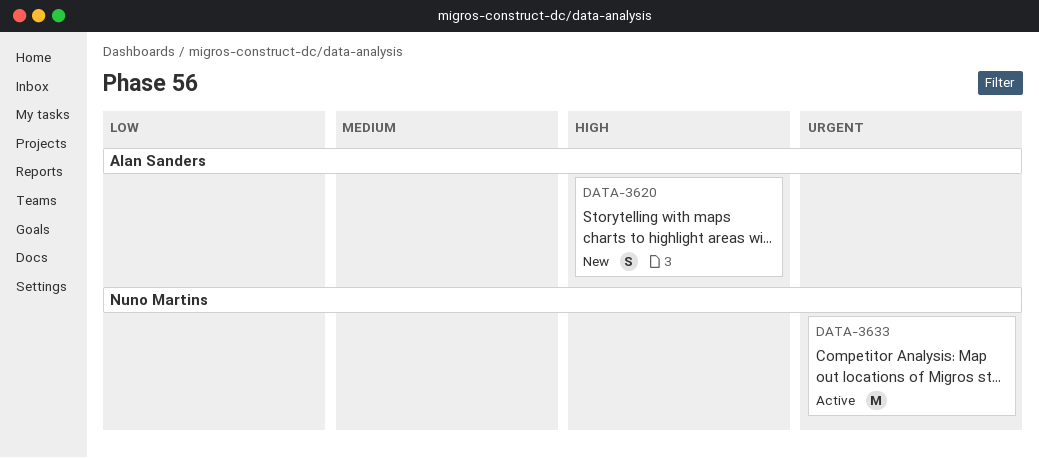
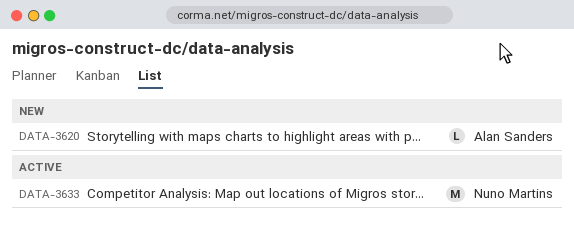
DATA-3620, estimate: S -> L

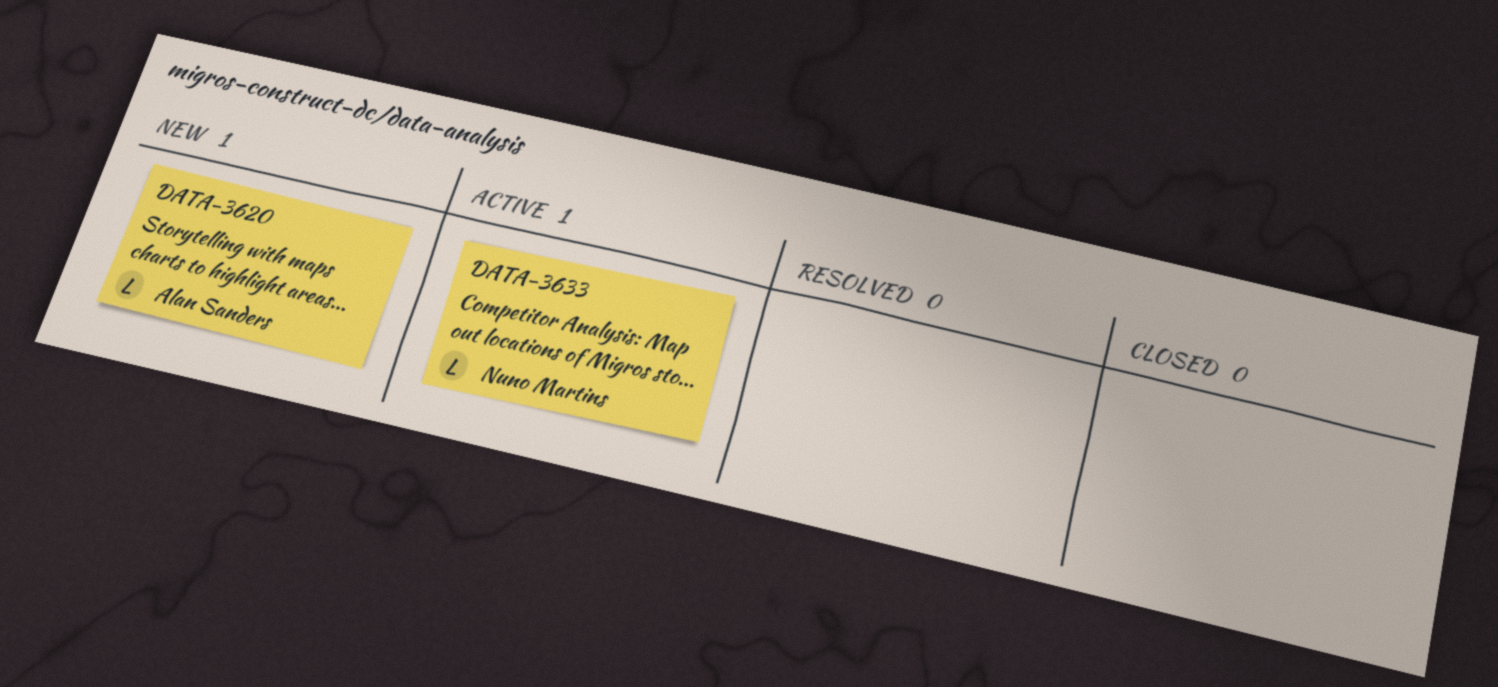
DATA-3633, estimate: M -> L

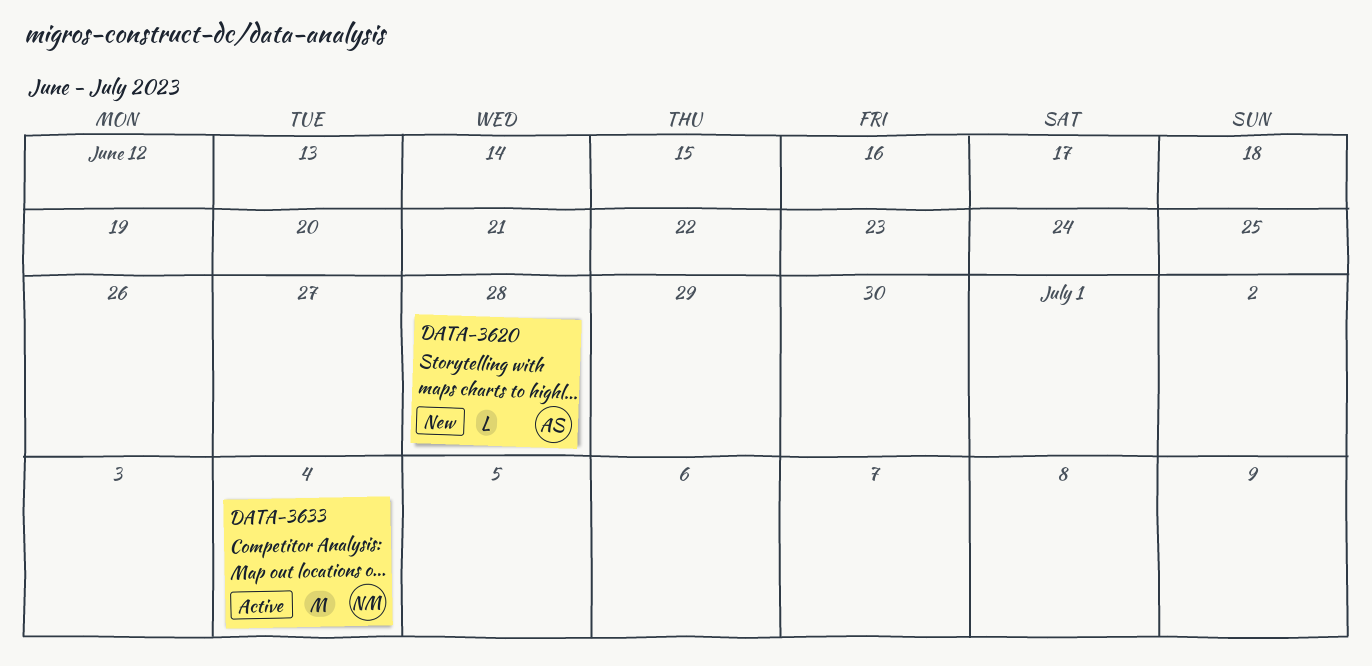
DATA-3633, estimate: L -> M

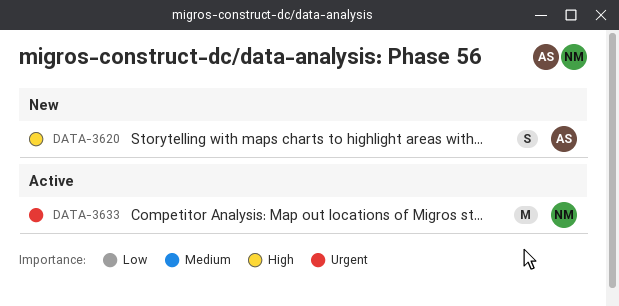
DATA-3620, estimate: L -> S

